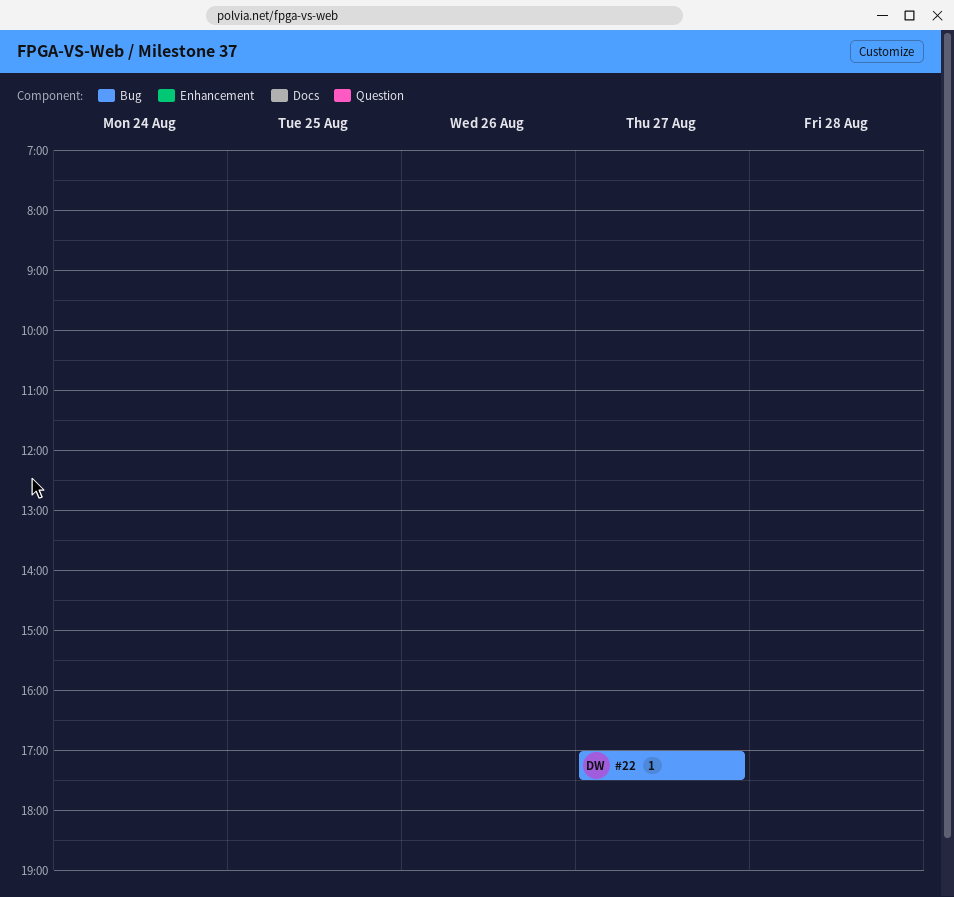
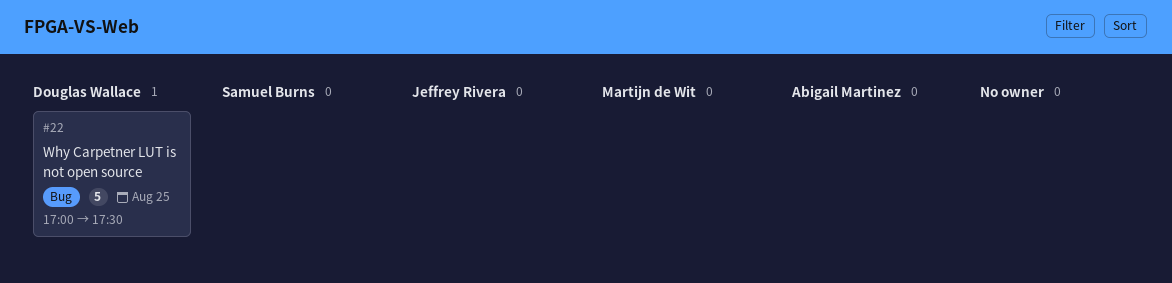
#22, estimate: 1 -> 5
#22, day: Aug 27 -> Aug 25

